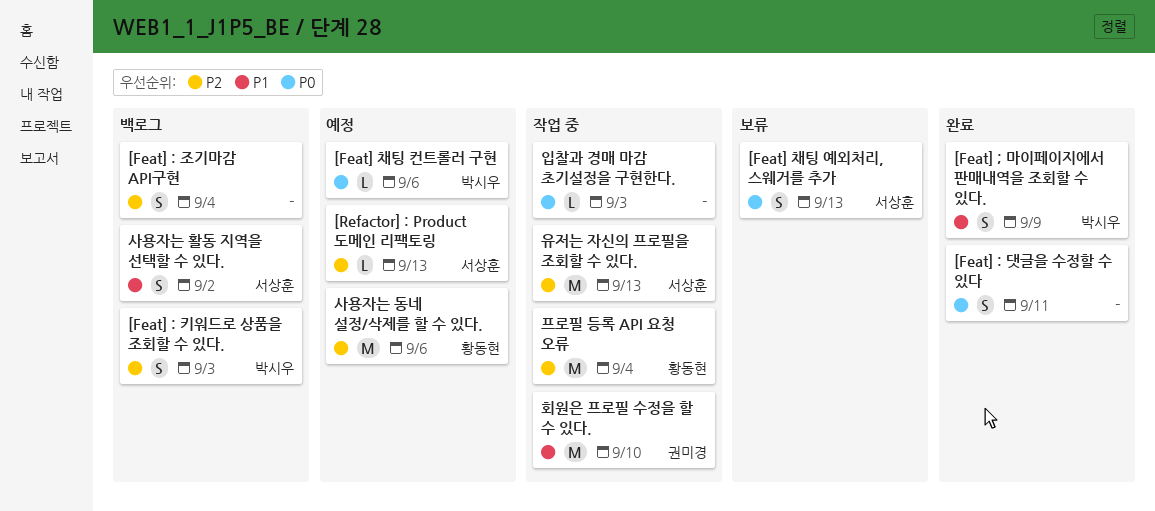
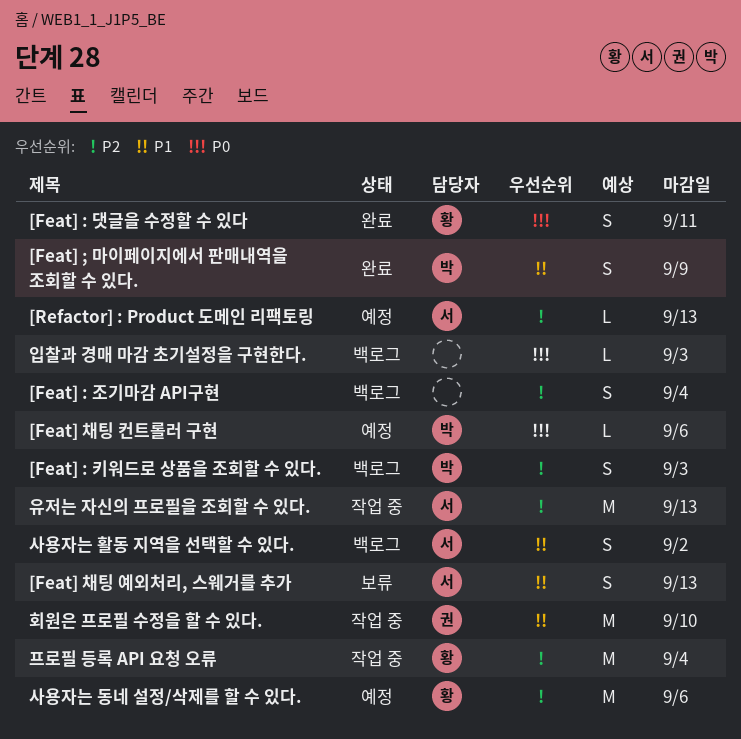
[Feat] : 댓글을 수정할 수 있다, owner: none -> 황동현
[Feat] 채팅 예외처리, 스웨거를 추가, priority: P0 -> P1
입찰과 경매 마감 초기설정을 구현한다., status: 작업 중 -> 백로그

